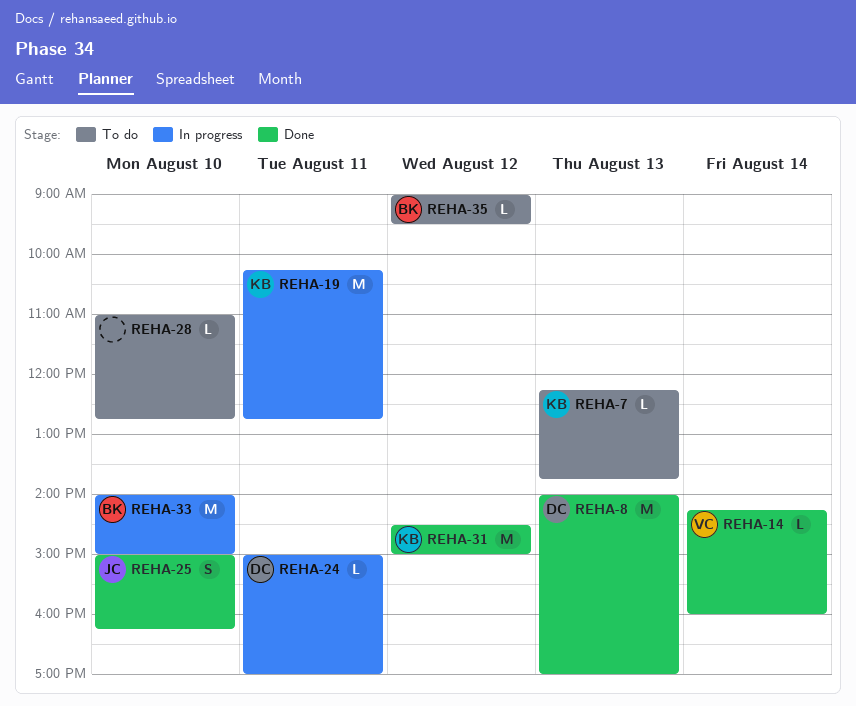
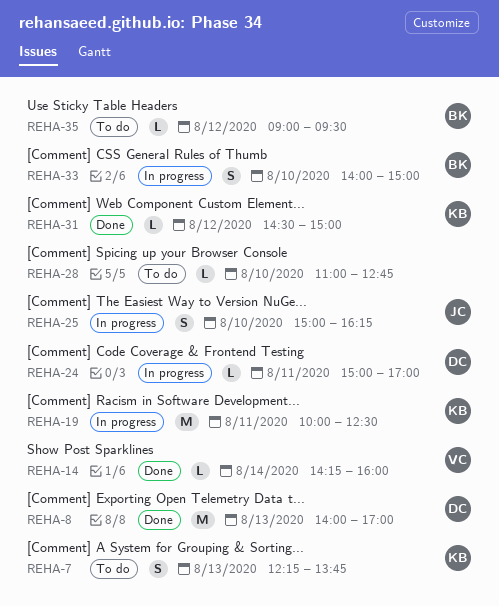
REHA-7, estimate: L -> S
REHA-19, begins: 10:15 -> 10:00
REHA-19, ends: 12:45 -> 12:30
REHA-25, status: Done -> In progress
REHA-31, estimate: M -> L
REHA-33, estimate: M -> S

